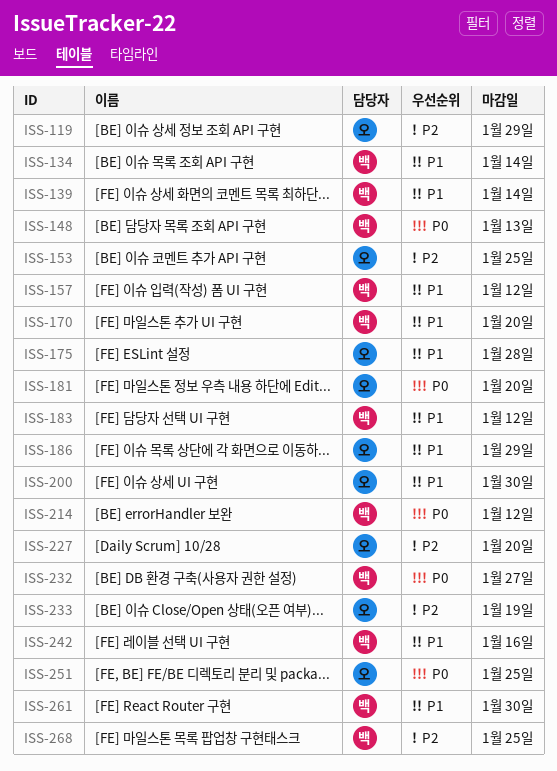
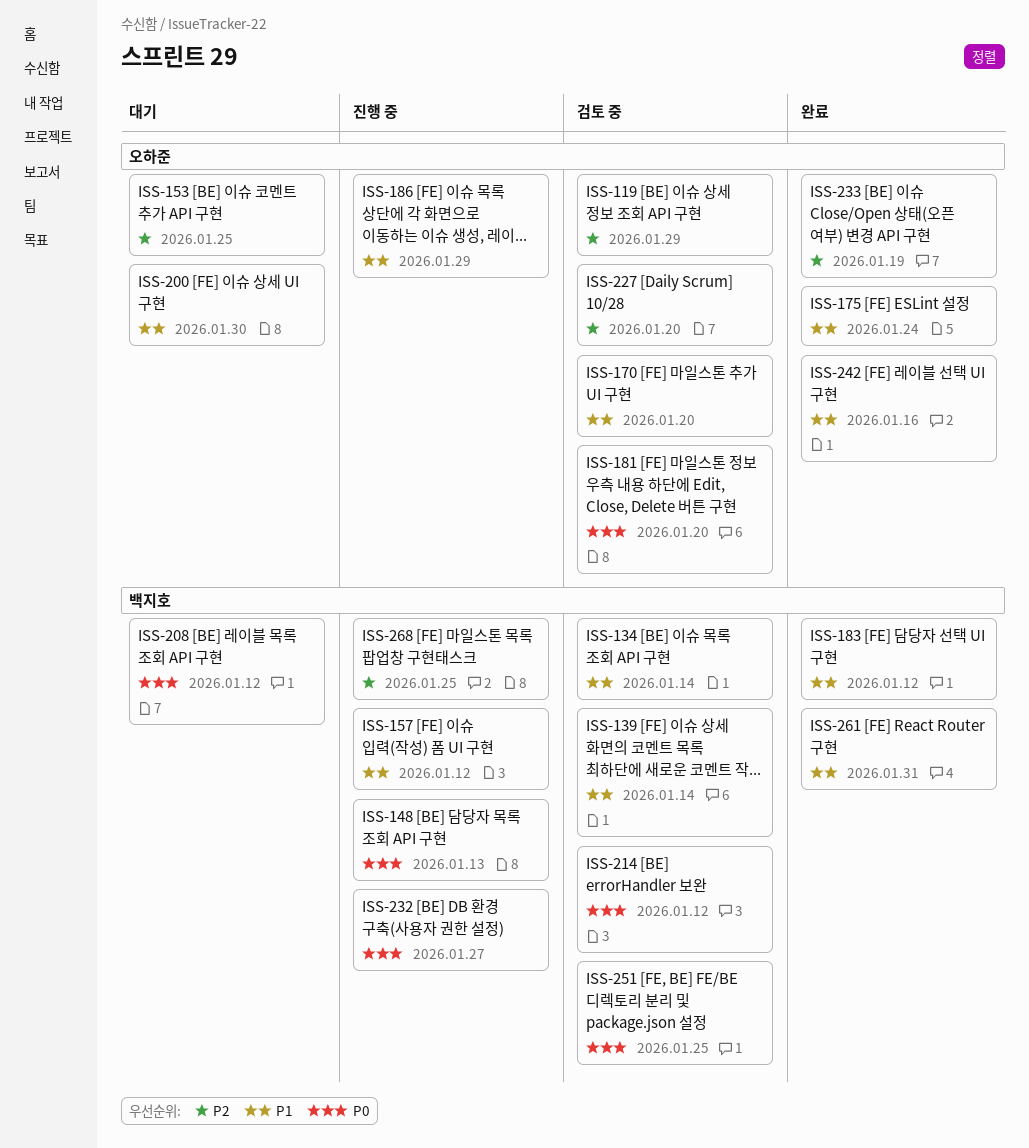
ISS-170, owner: 백지호 -> 오하준
ISS-175, due: Jan 28 -> Jan 24
ISS-208: none -> present
ISS-242, owner: 백지호 -> 오하준
ISS-251, owner: 오하준 -> 백지호
ISS-261, due: Jan 30 -> Jan 31

